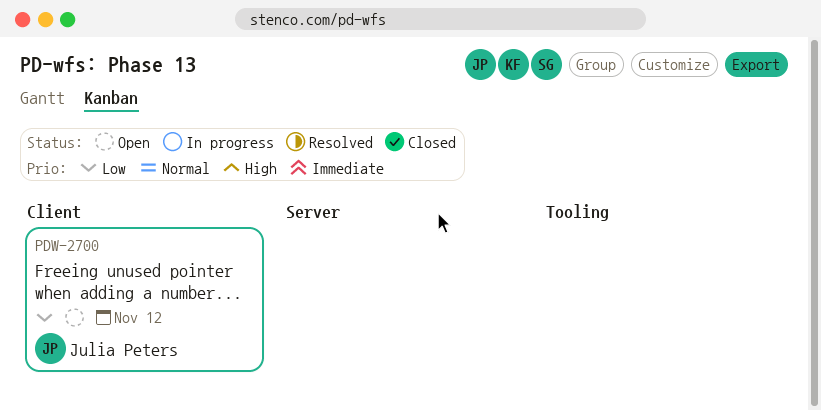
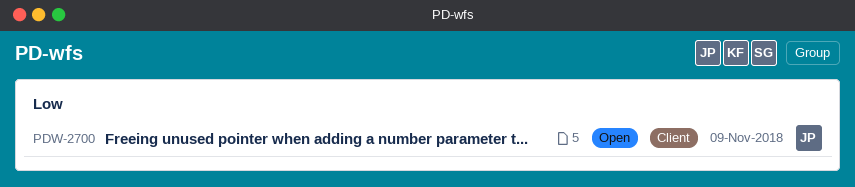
PDW-2700, due: Nov 12 -> Nov 9

